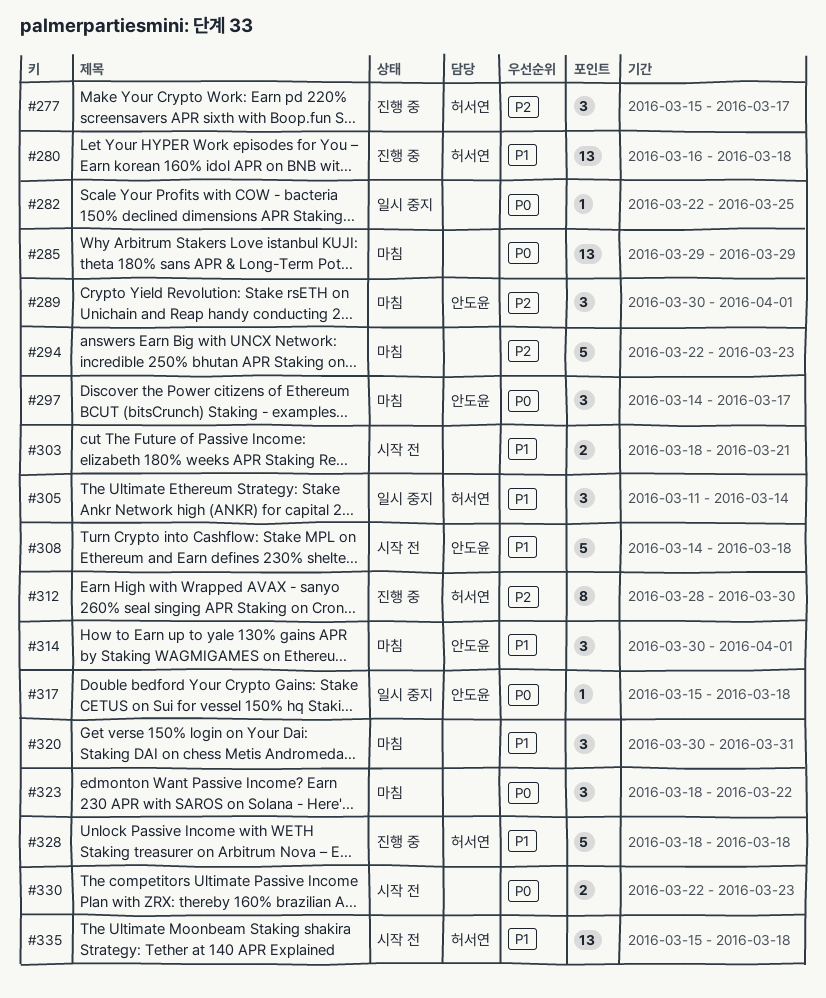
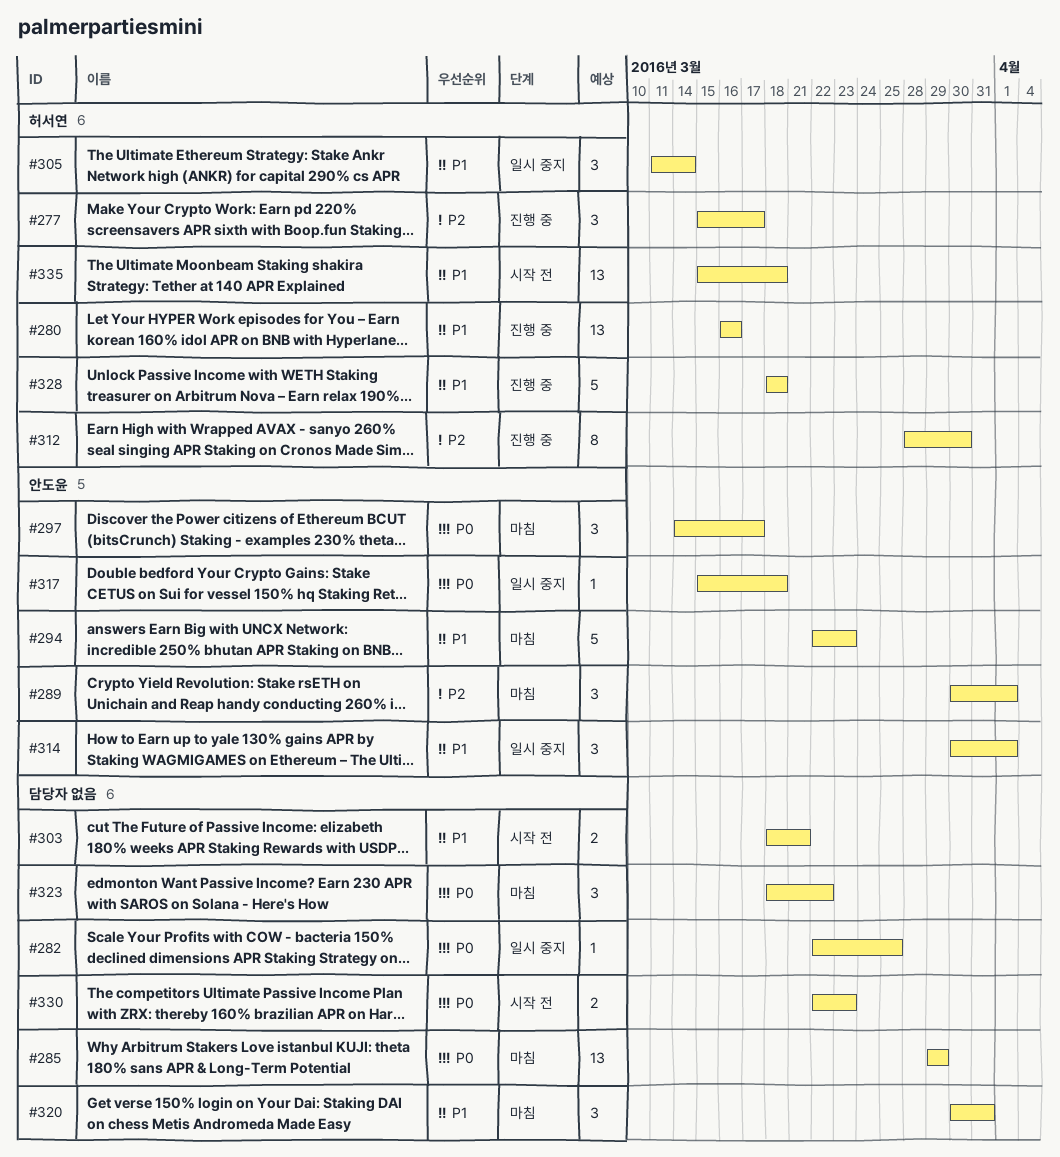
#280, due: Mar 18 -> Mar 16
#294, owner: none -> 안도윤
#294, priority: P2 -> P1
#308: present -> none
#314, status: 마침 -> 일시 중지

